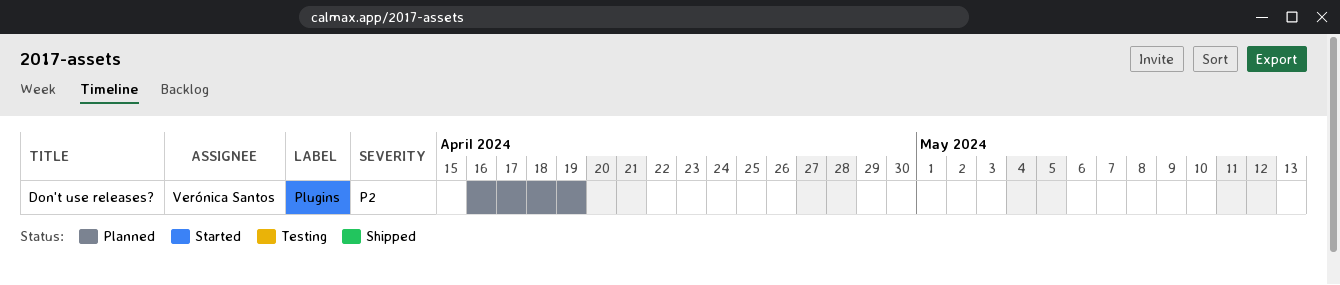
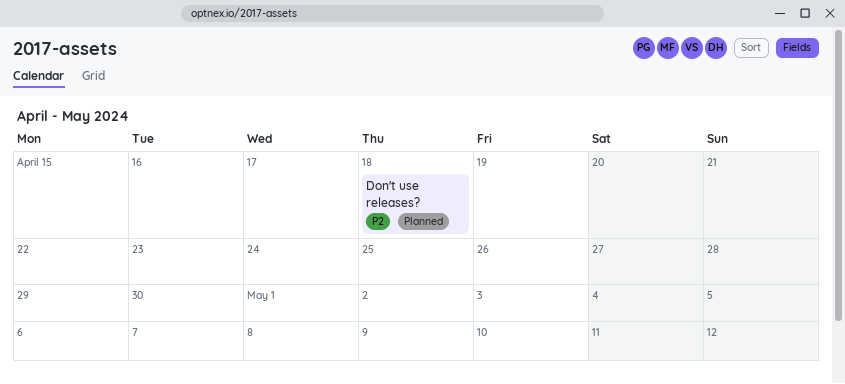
Don't use releases?, due: Apr 19 -> Apr 18

